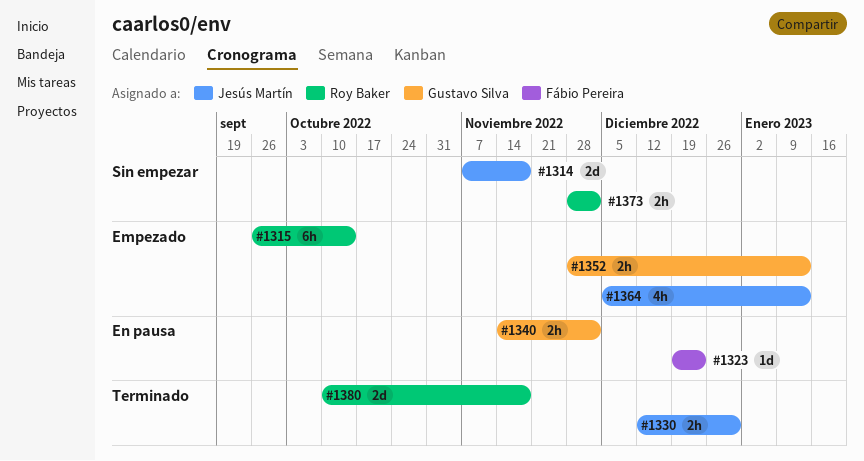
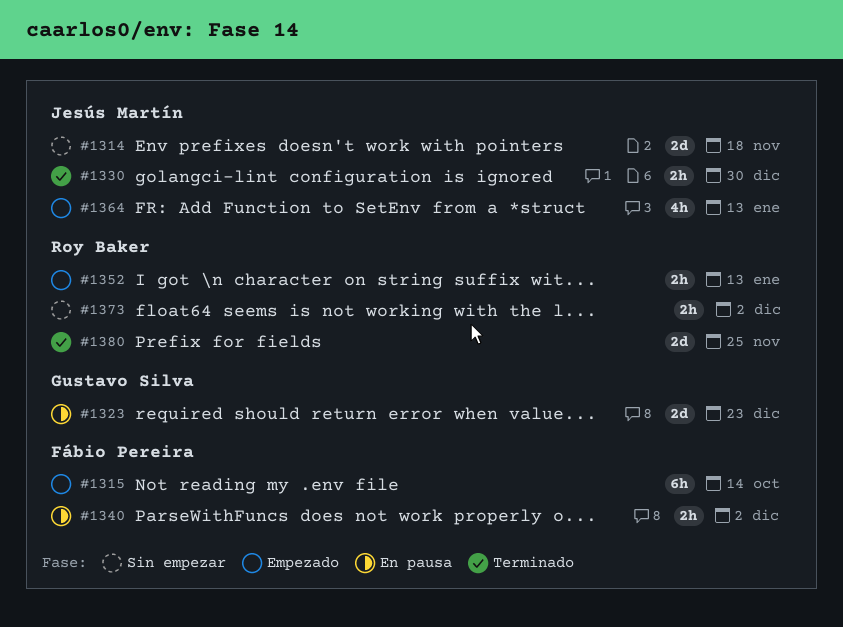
#1315, owner: Roy Baker -> Fábio Pereira
#1323, owner: Fábio Pereira -> Gustavo Silva
#1323, estimate: 1d -> 2d
#1340, owner: Gustavo Silva -> Fábio Pereira
#1352, owner: Gustavo Silva -> Roy Baker
#1380, due: Nov 18 -> Nov 25

